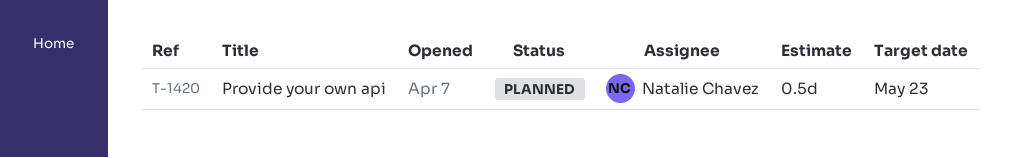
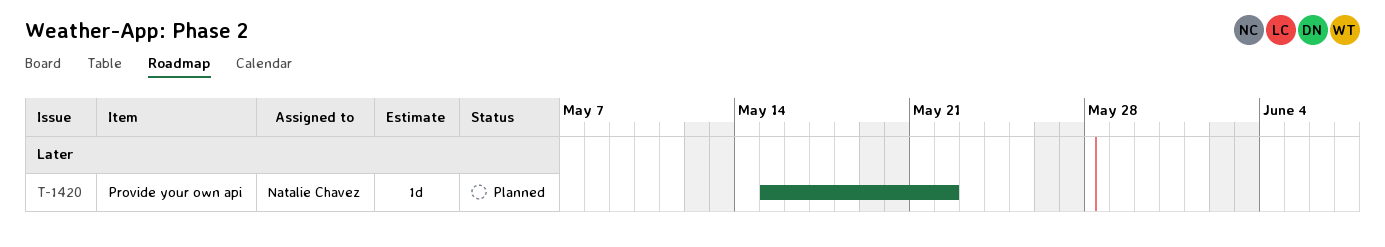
T-1420, estimate: 0.5d -> 1d
T-1420, due: May 23 -> May 22

